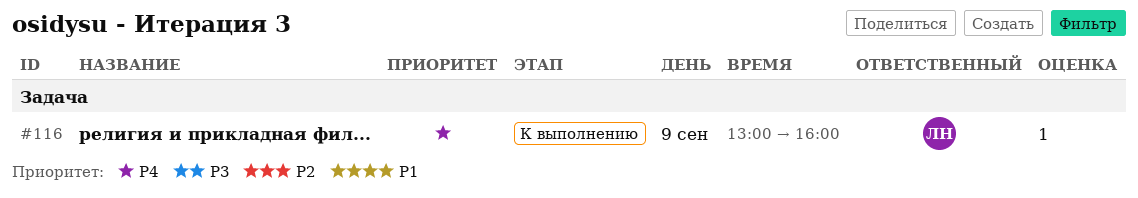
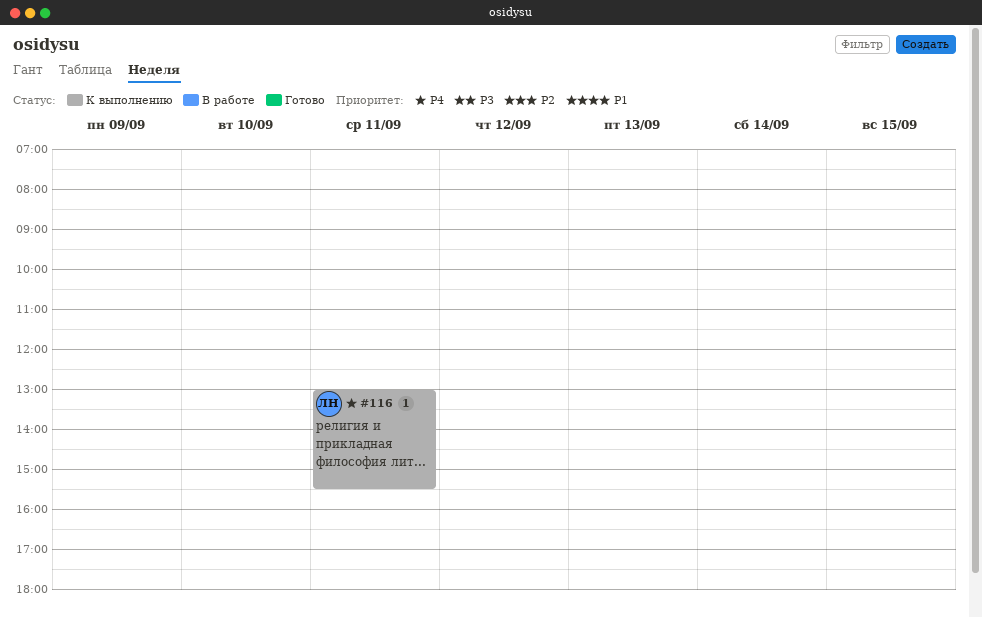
#116, day: Sep 9 -> Sep 11
#116, ends: 16:00 -> 15:30

